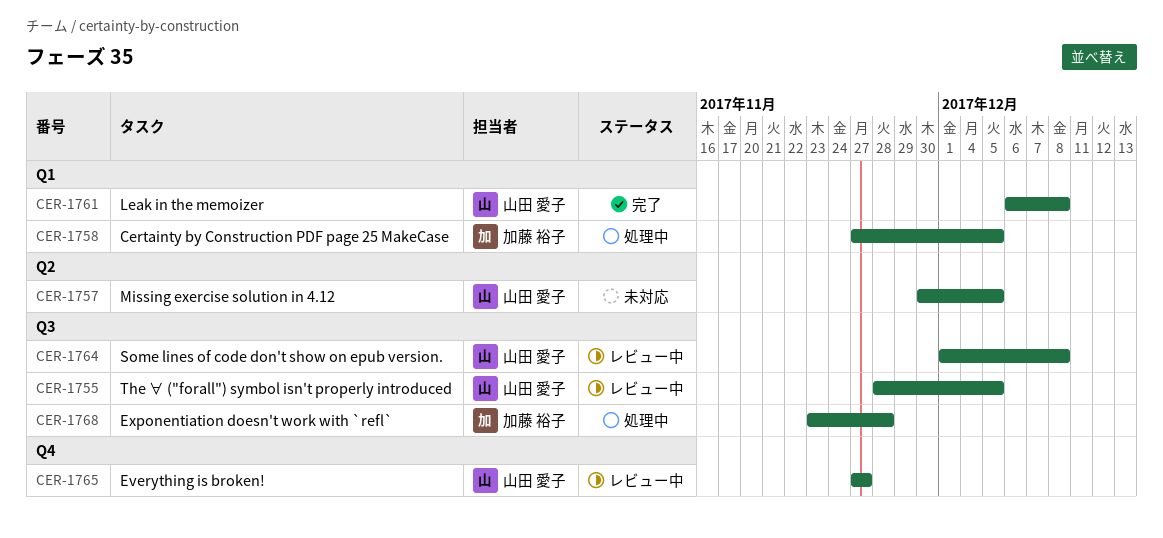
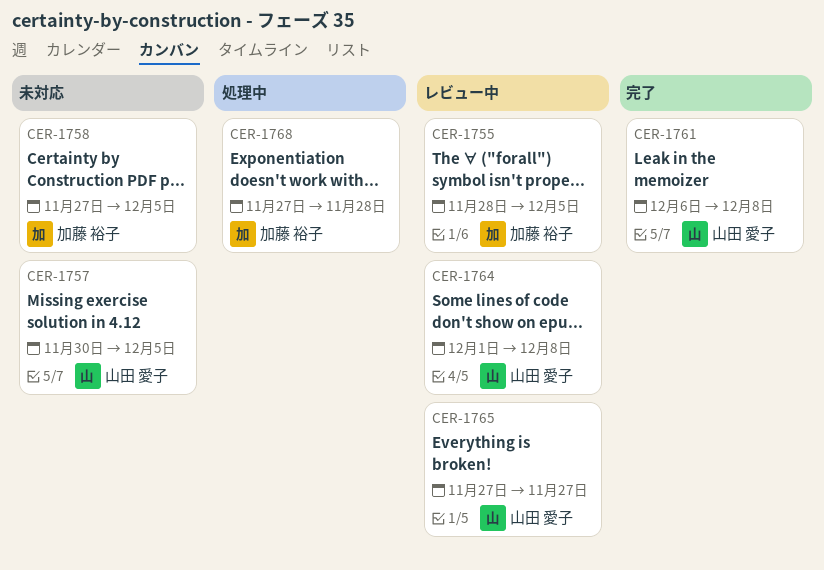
CER-1755, owner: 山田 愛子 -> 加藤 裕子
CER-1758, status: 処理中 -> 未対応
CER-1768, start: Nov 23 -> Nov 27

